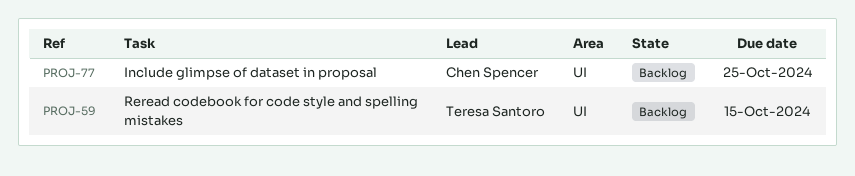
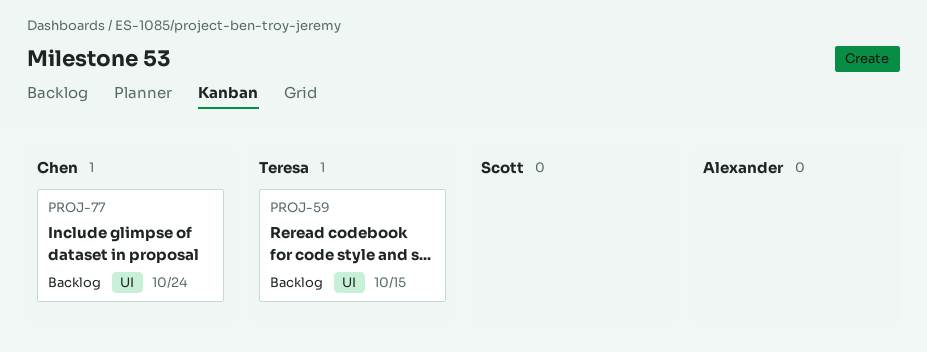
PROJ-77, due: Oct 25 -> Oct 24

